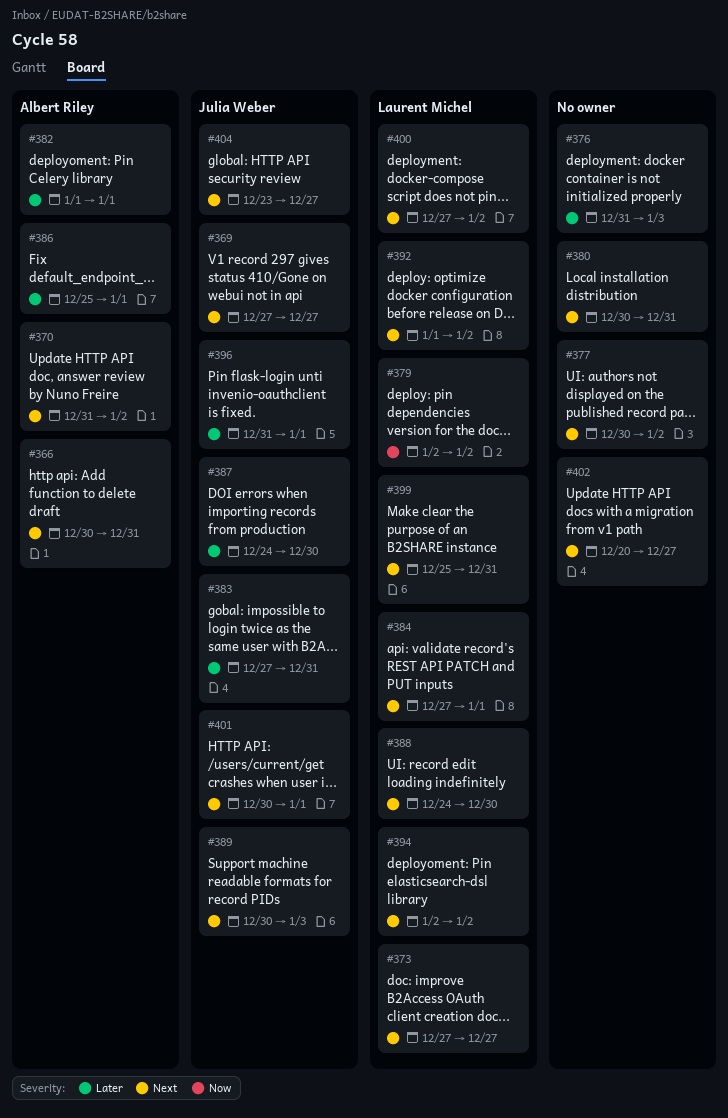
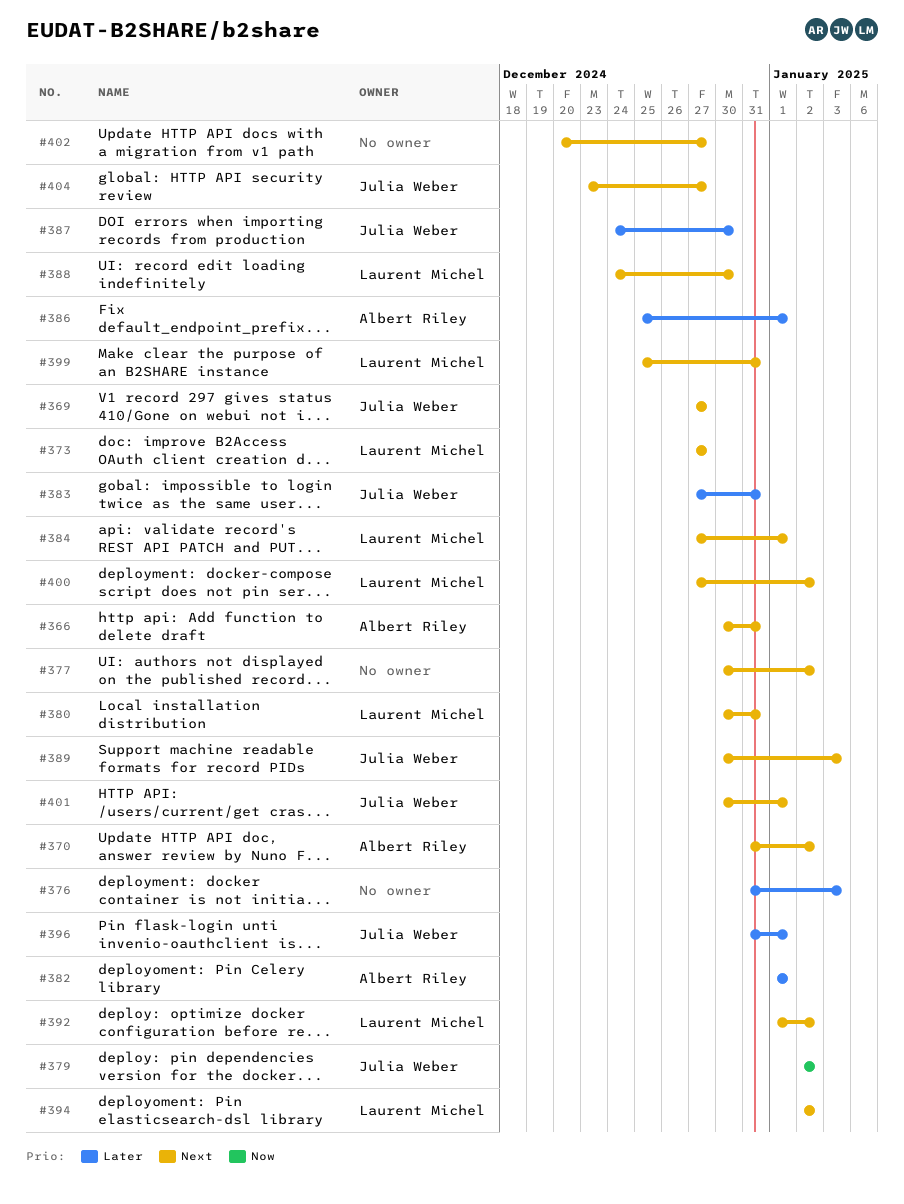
#379, owner: Laurent Michel -> Julia Weber
#380, owner: none -> Laurent Michel

